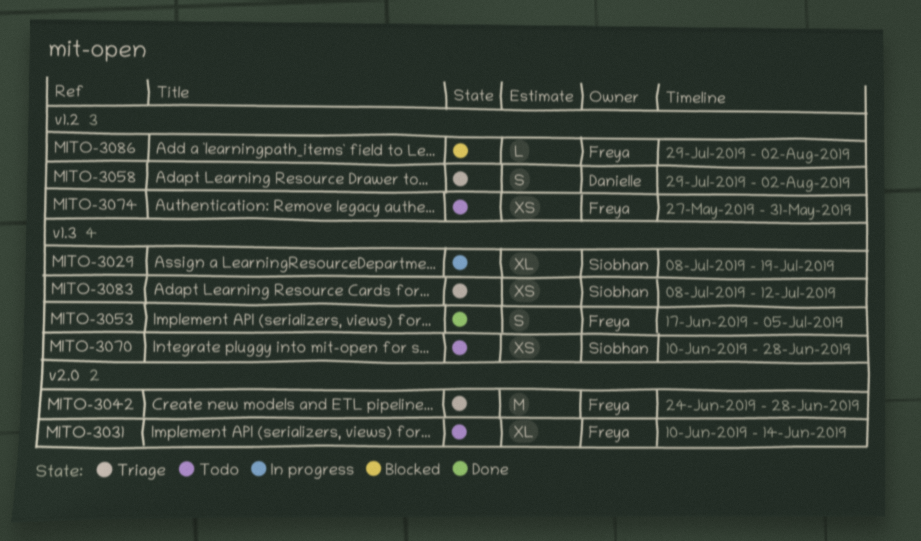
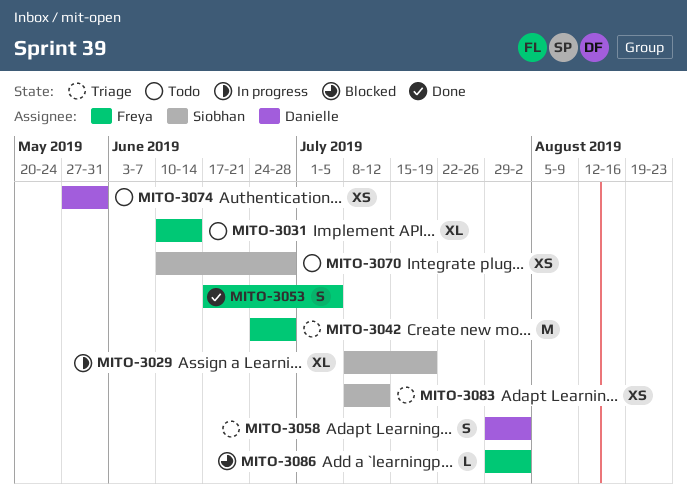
MITO-3074, owner: Freya -> Danielle

